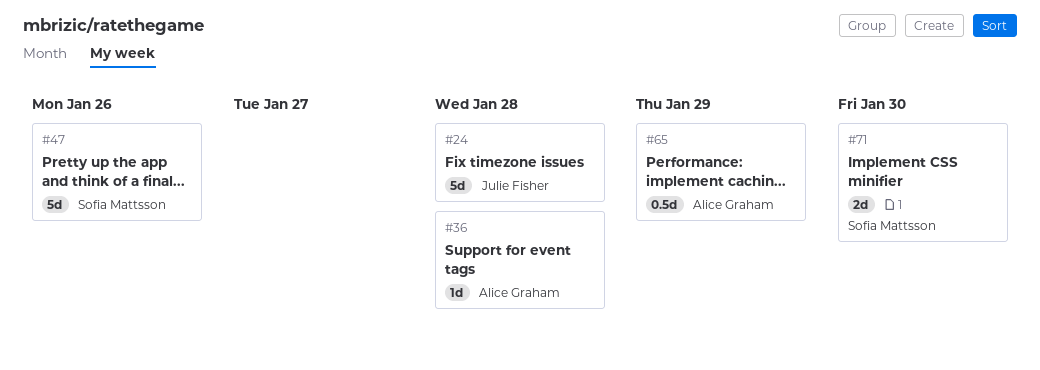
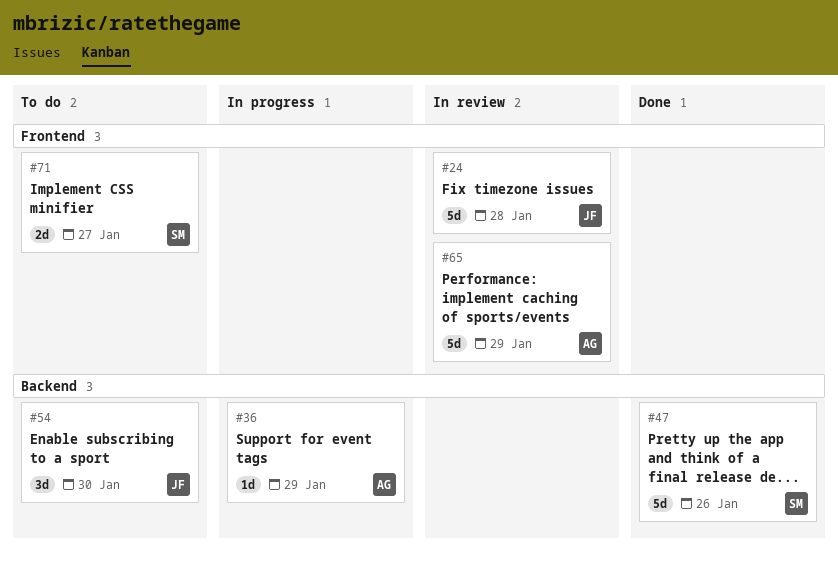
#36, due: Jan 28 -> Jan 29
#54: none -> present
#65, estimate: 0.5d -> 5d
#71, due: Jan 30 -> Jan 27

